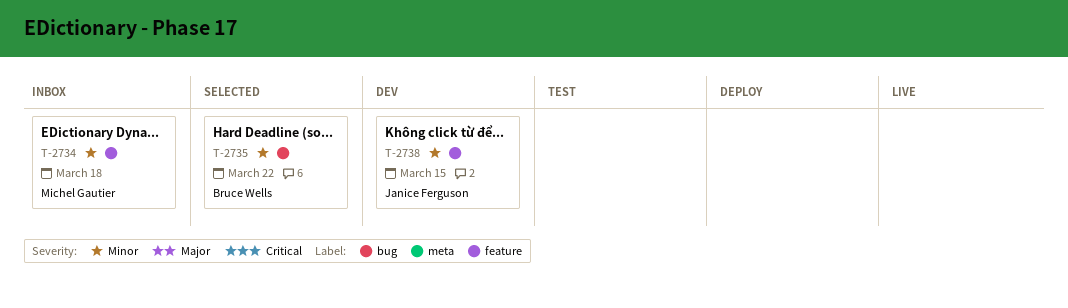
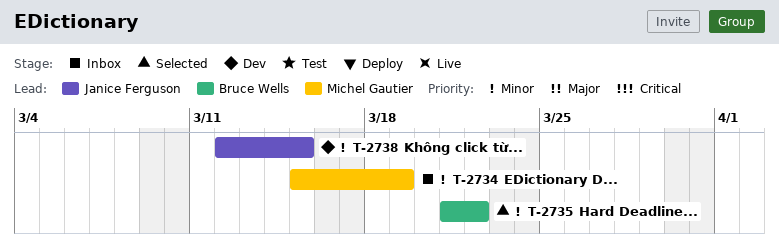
T-2734, due: Mar 18 -> Mar 19

